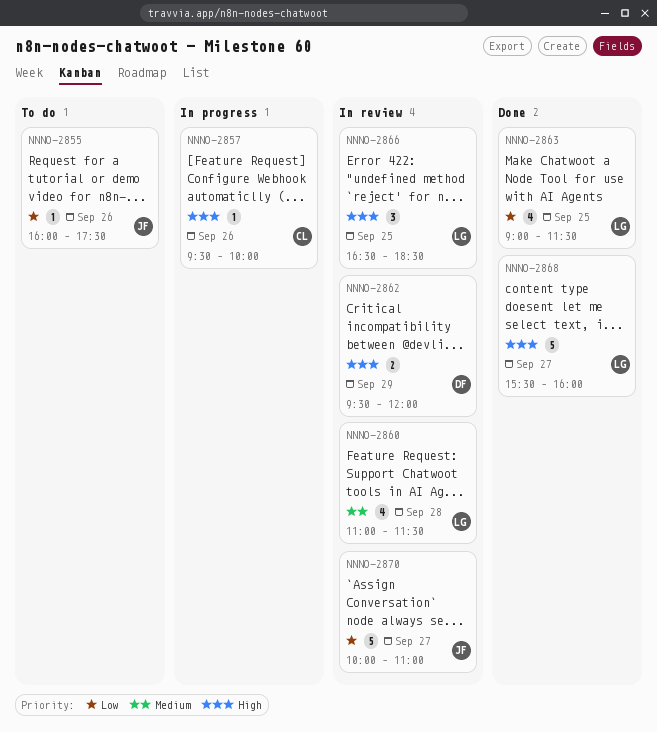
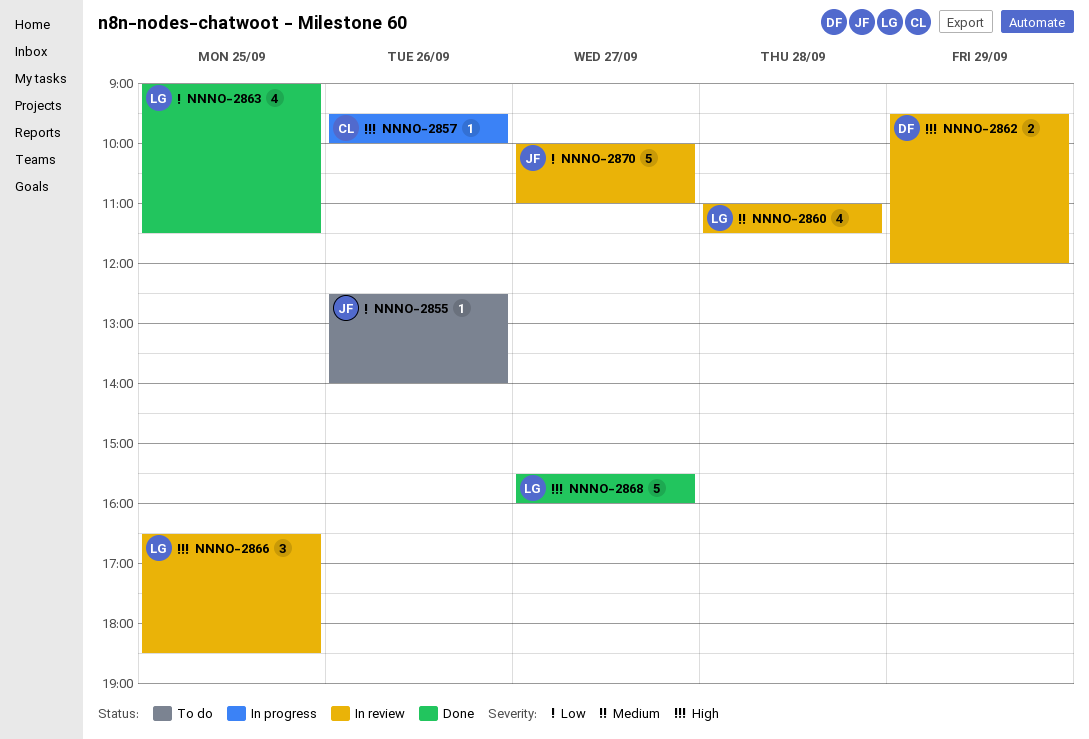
NNNO-2855, begins: 16:00 -> 12:30
NNNO-2855, ends: 17:30 -> 14:00

